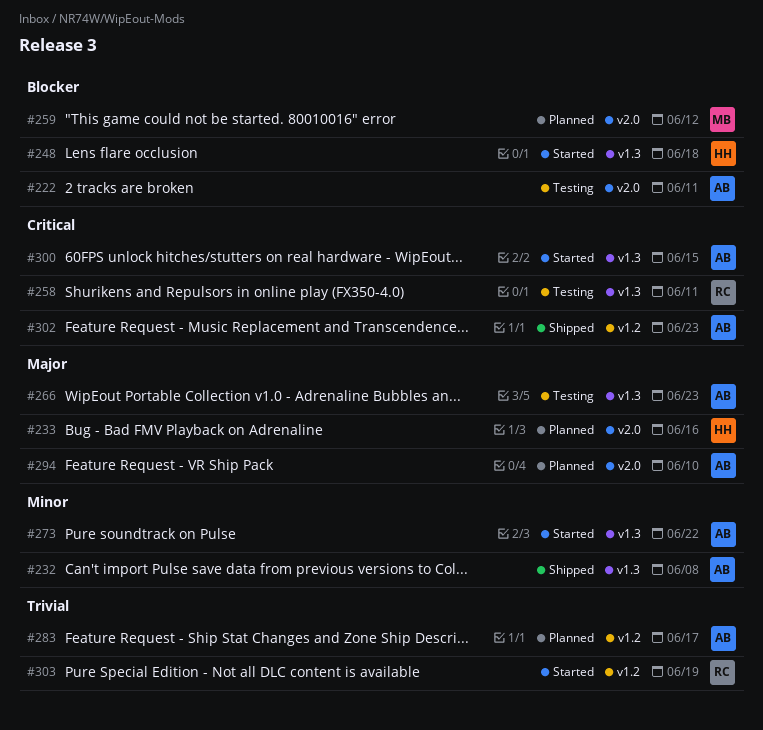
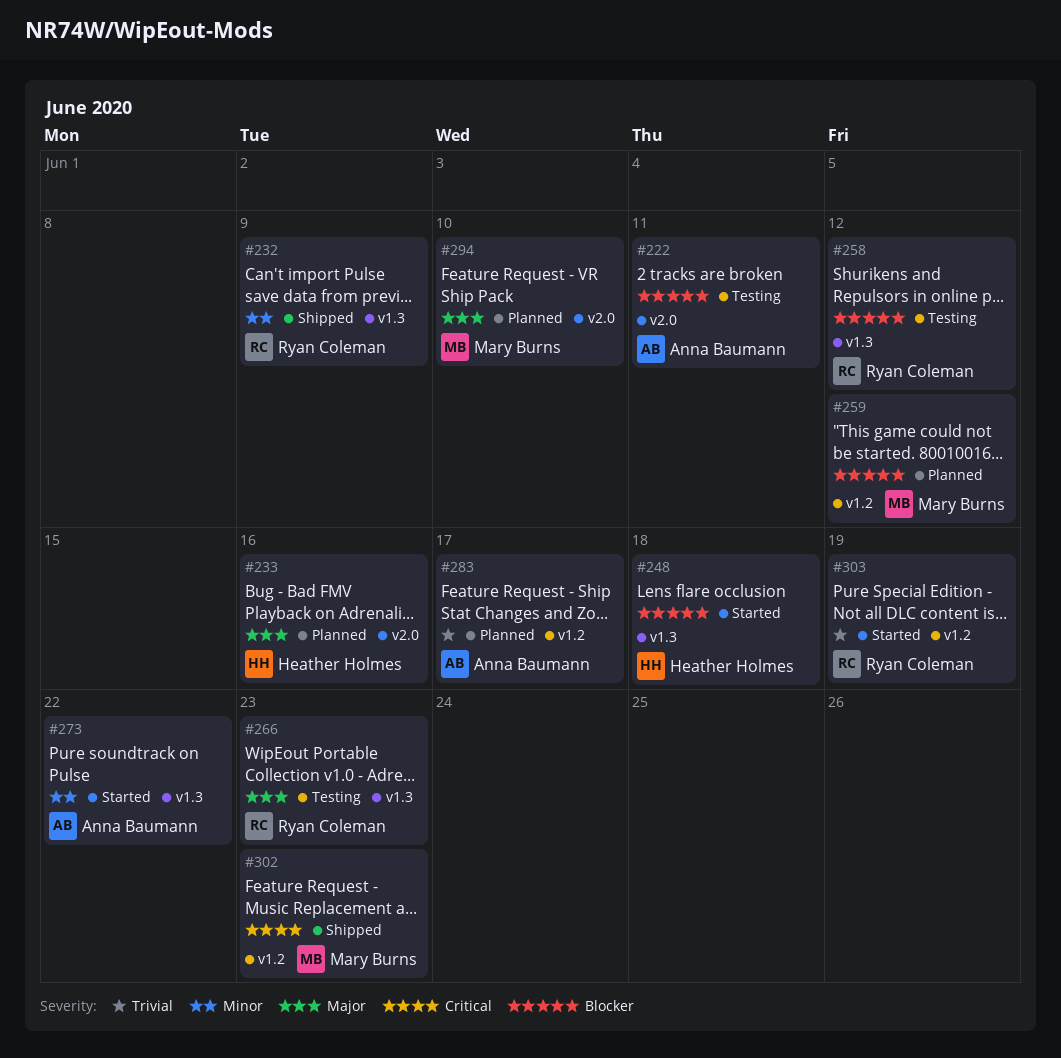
#232, owner: Anna Baumann -> Ryan Coleman
#232, due: Jun 8 -> Jun 9
#258, priority: Critical -> Blocker
#258, due: Jun 11 -> Jun 12
#259, label: v2.0 -> v1.2
#266, owner: Anna Baumann -> Ryan Coleman
#294, owner: Anna Baumann -> Mary Burns
#300: present -> none
#302, owner: Anna Baumann -> Mary Burns

